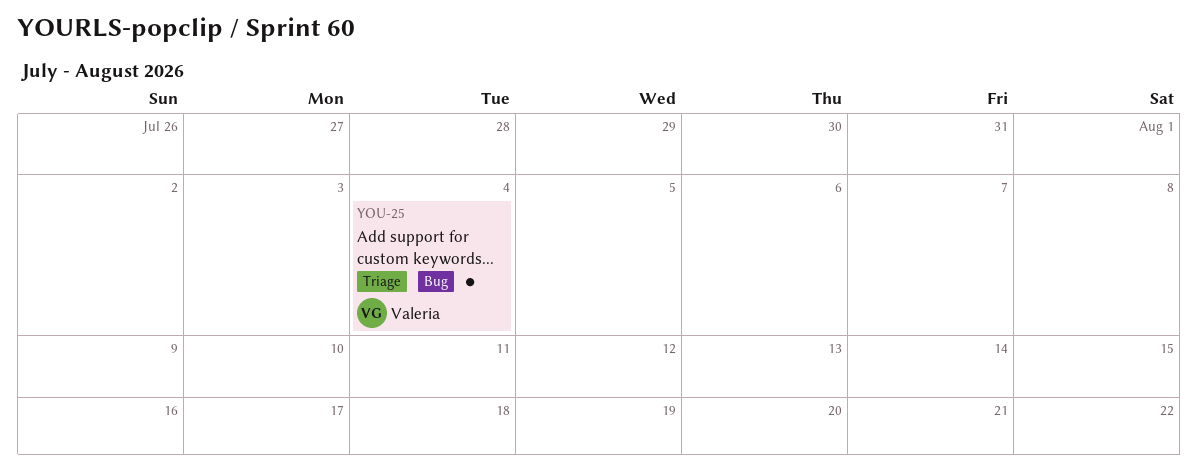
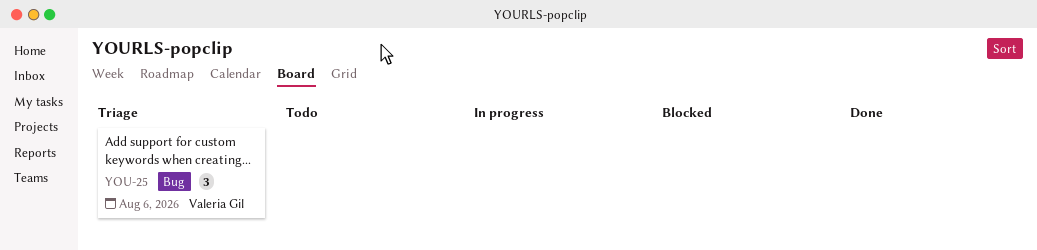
YOU-25, estimate: 1 -> 3
YOU-25, due: Aug 4 -> Aug 6

